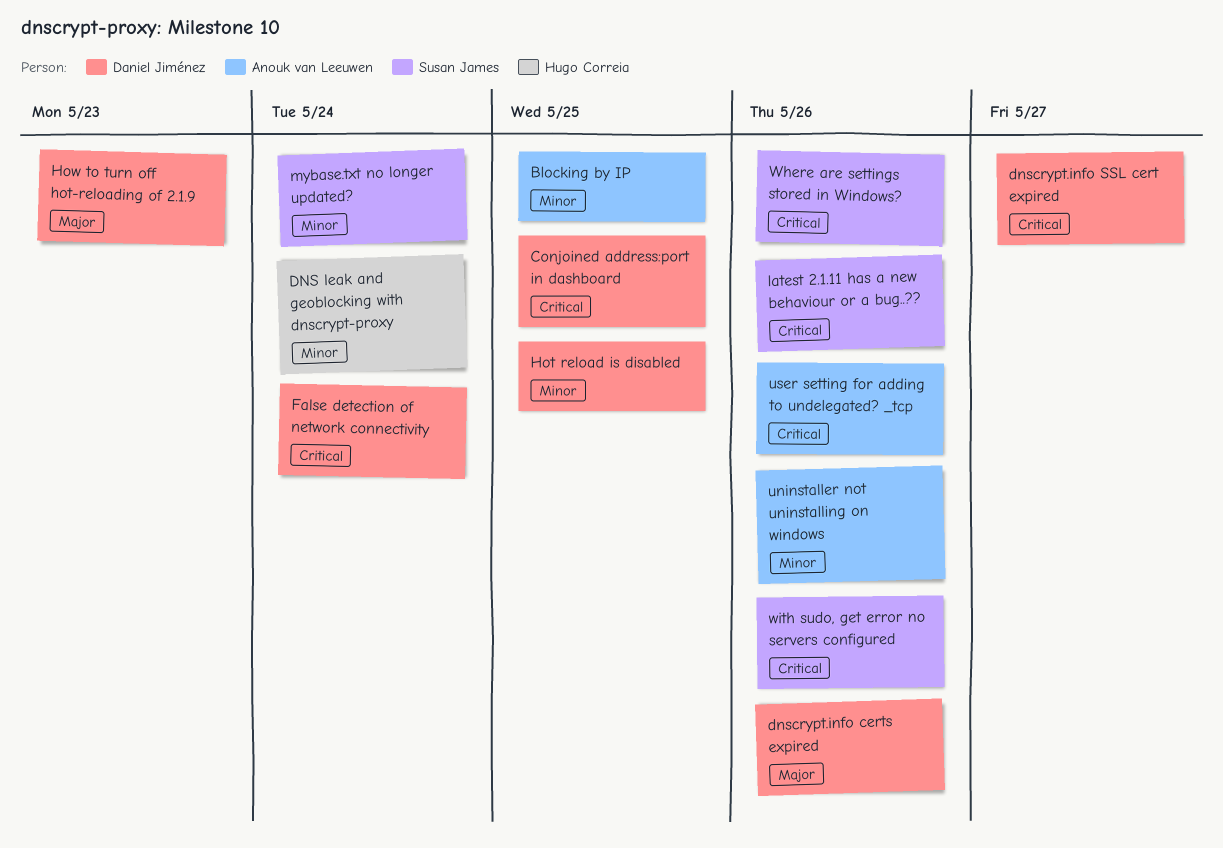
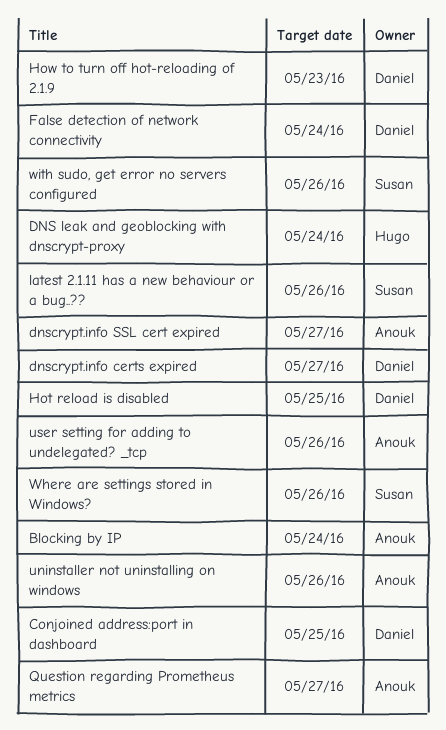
Blocking by IP, due: May 25 -> May 24
dnscrypt.info certs expired, due: May 26 -> May 27
dnscrypt.info SSL cert expired, owner: Daniel Jiménez -> Anouk van Leeuwen
mybase.txt no longer updated?: present -> none
Question regarding Prometheus metrics: none -> present

